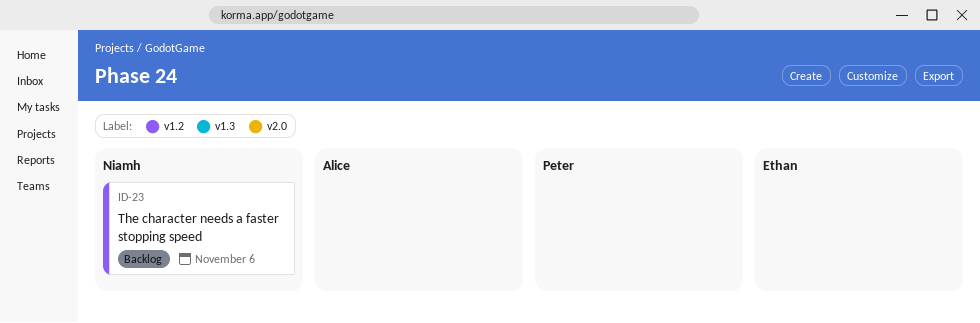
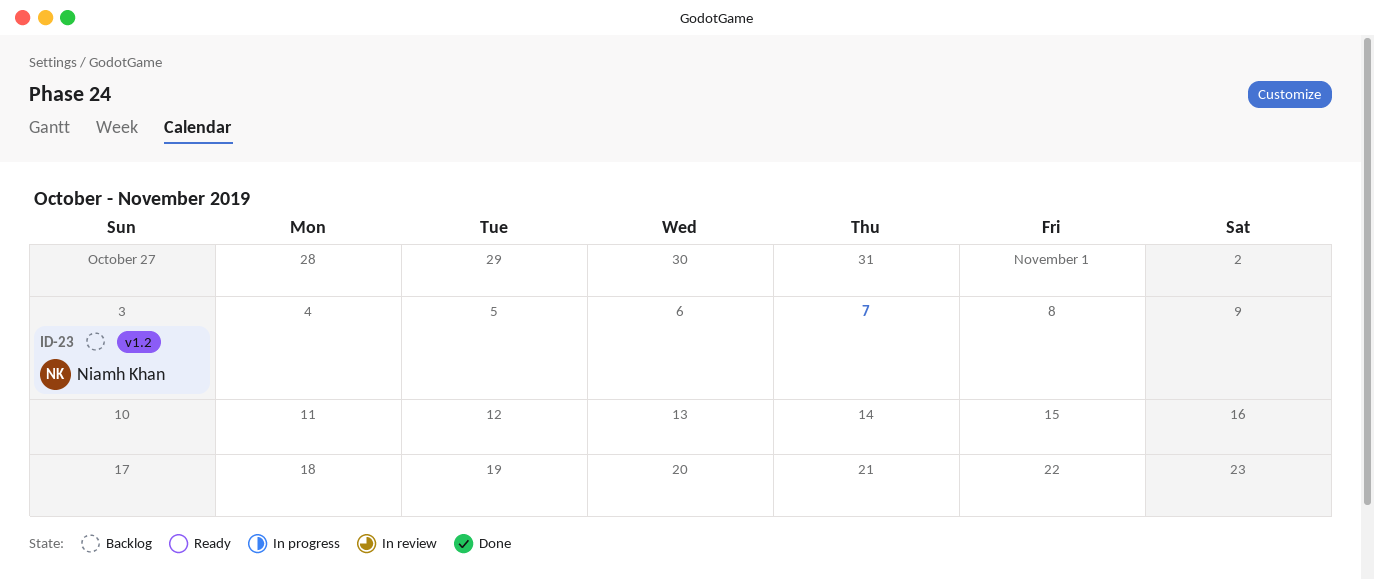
ID-23, due: Nov 6 -> Nov 3

